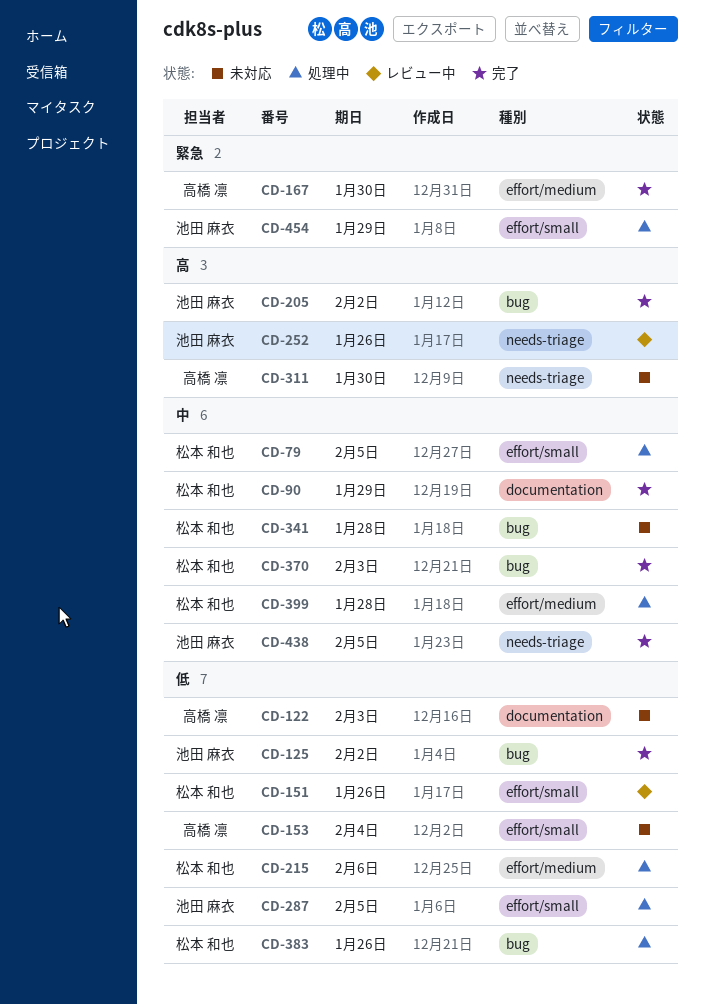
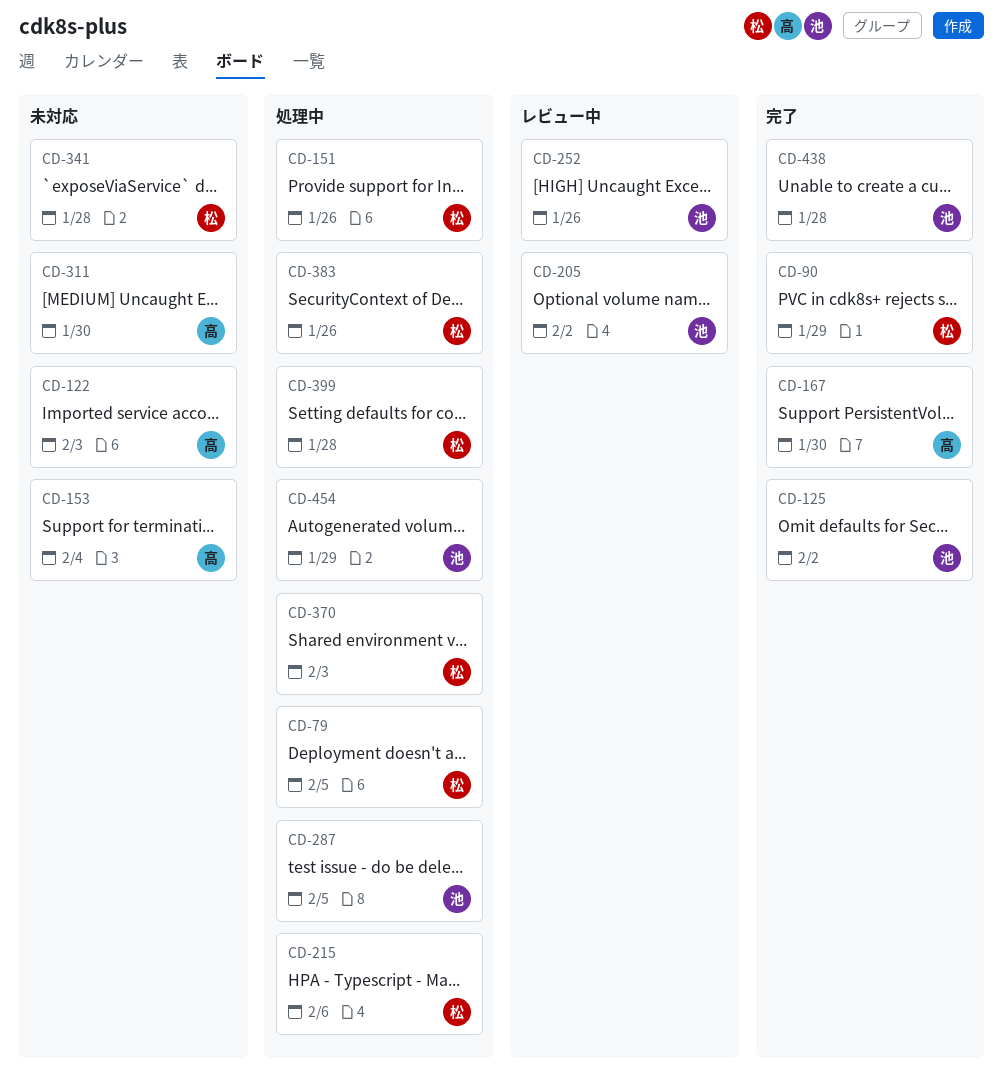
CD-151, status: レビュー中 -> 処理中
CD-205, status: 完了 -> レビュー中
CD-370, status: 完了 -> 処理中
CD-438, due: Feb 5 -> Jan 28

